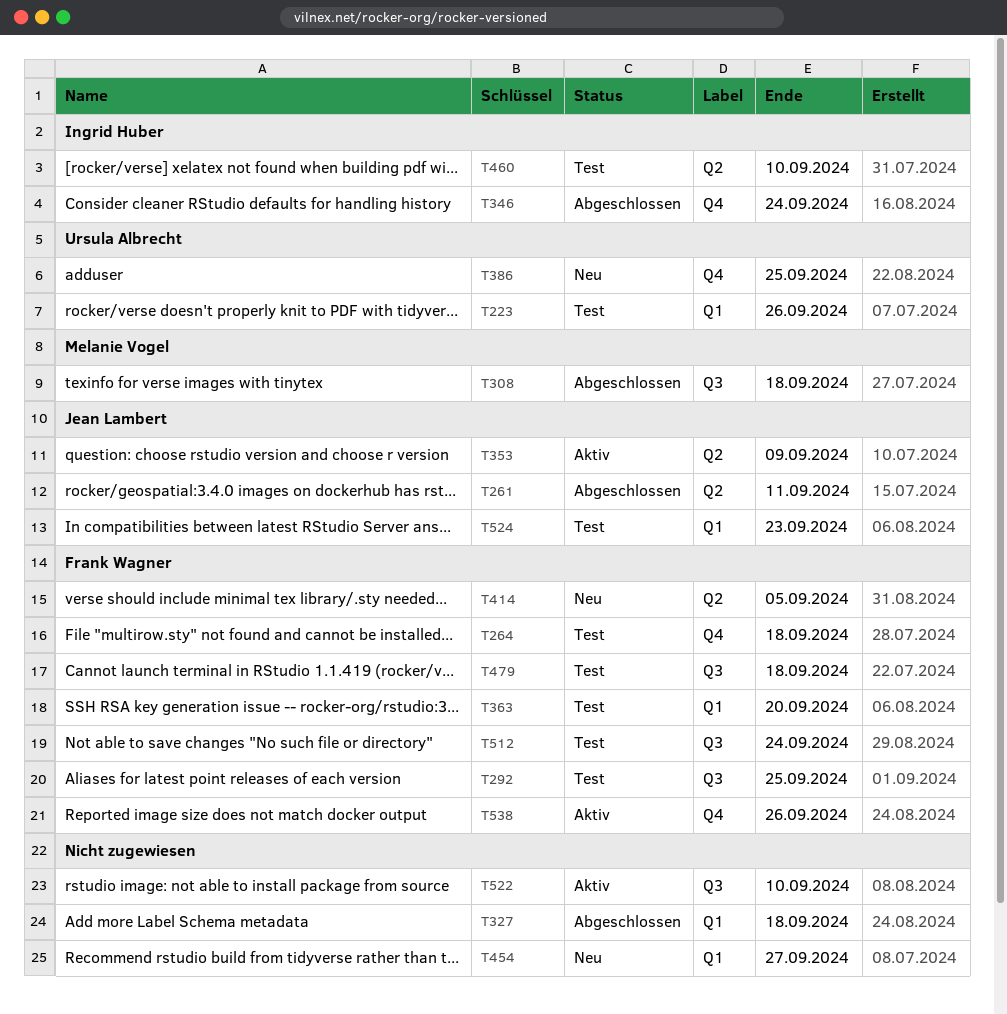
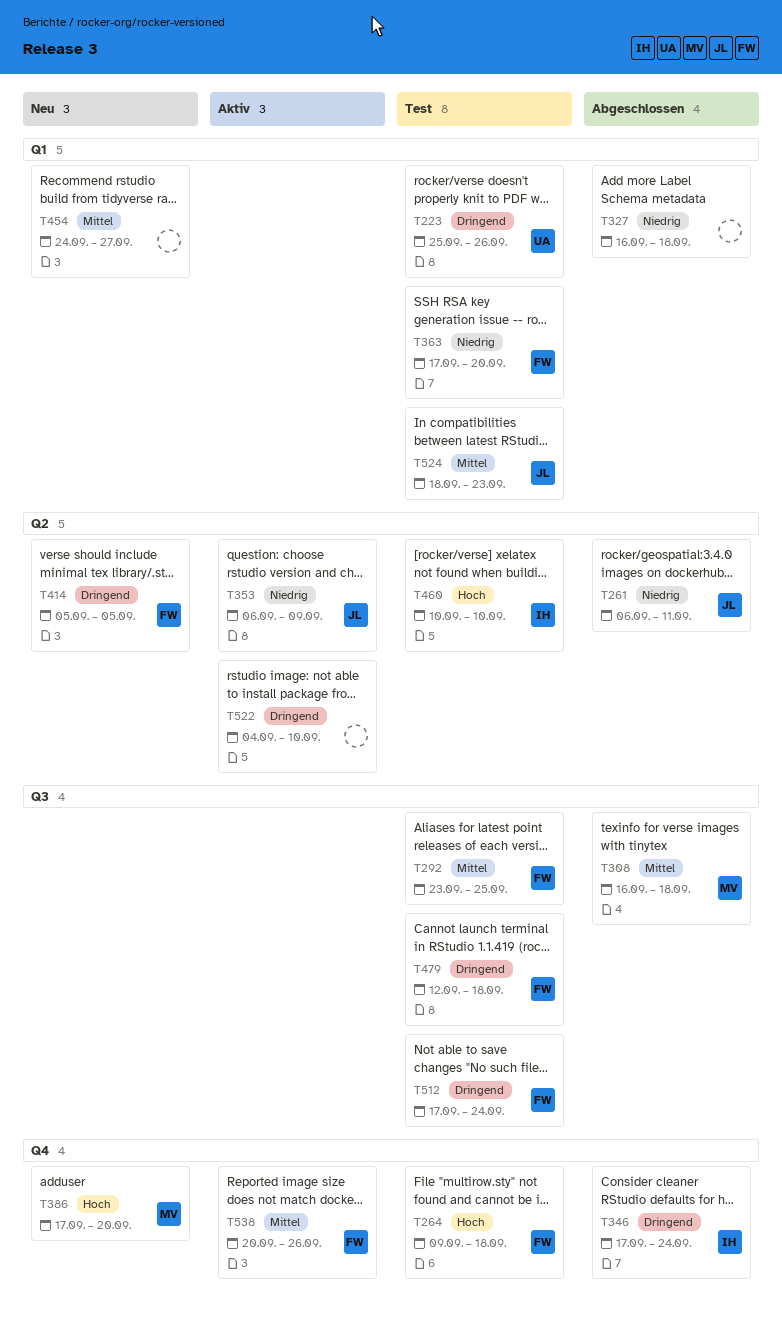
T386, owner: Ursula Albrecht -> Melanie Vogel
T386, due: Sep 25 -> Sep 20
T522, label: Q3 -> Q2

